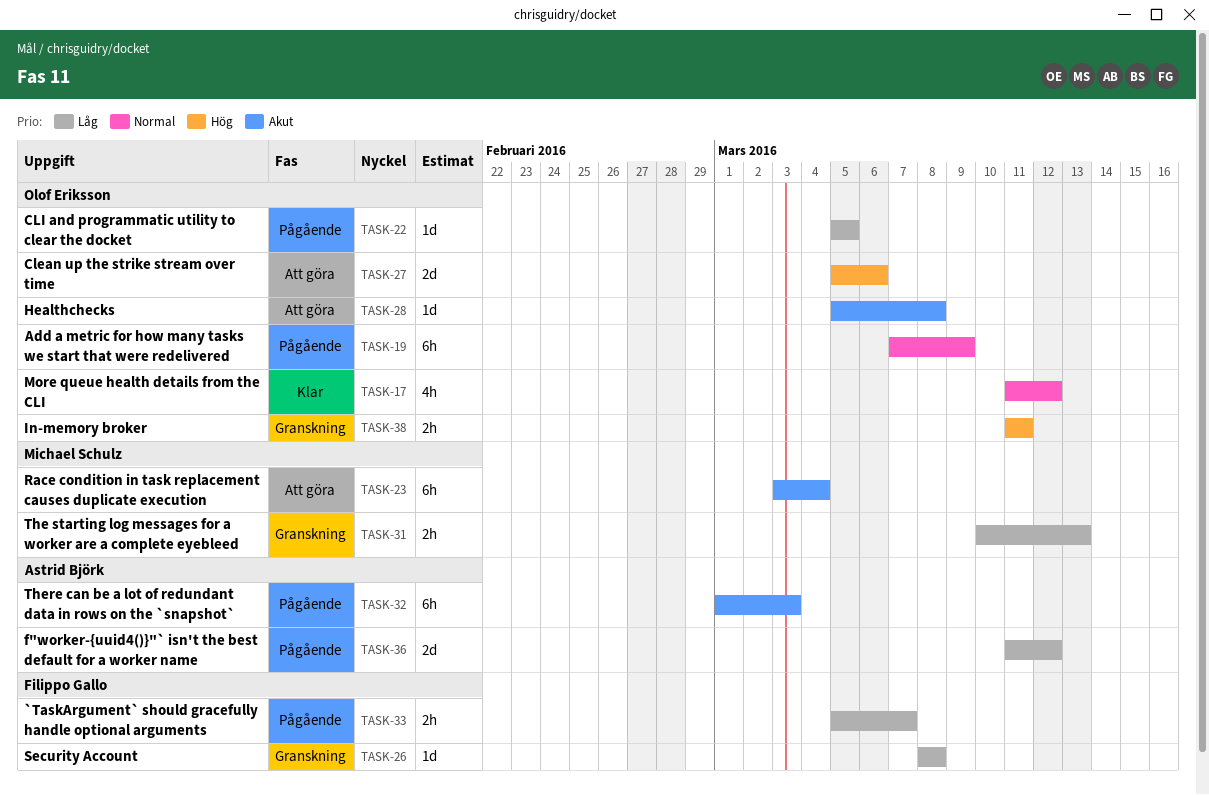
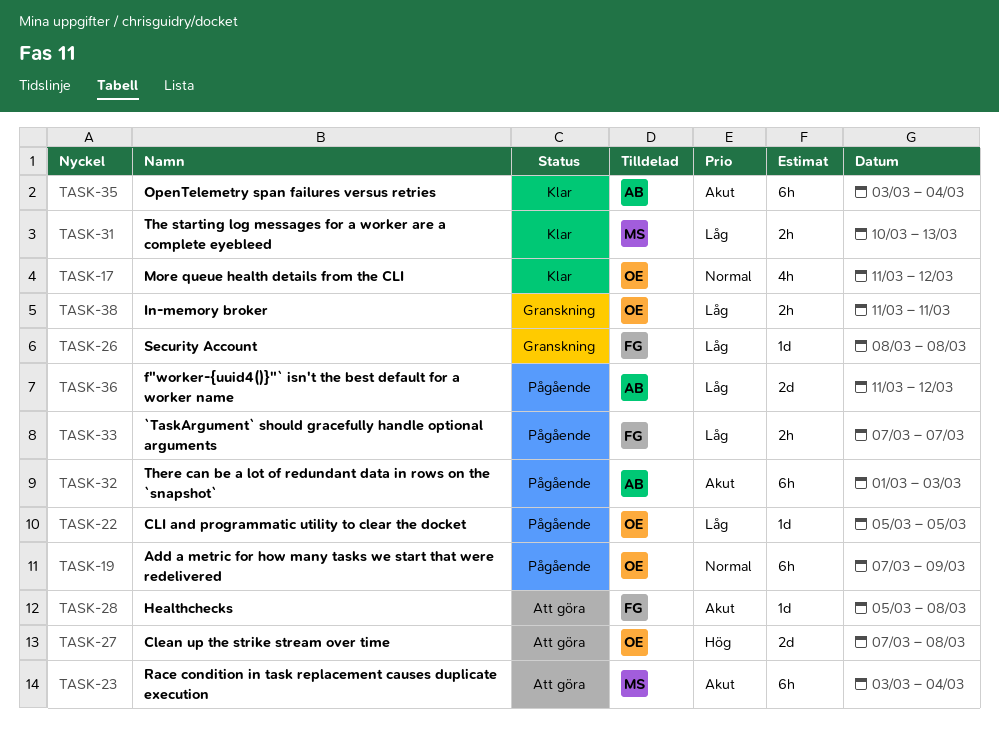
TASK-27, start: Mar 5 -> Mar 7
TASK-27, due: Mar 6 -> Mar 8
TASK-28, owner: Olof Eriksson -> Filippo Gallo
TASK-31, status: Granskning -> Klar
TASK-33, start: Mar 5 -> Mar 7
TASK-35: none -> present
TASK-38, priority: Hög -> Låg

